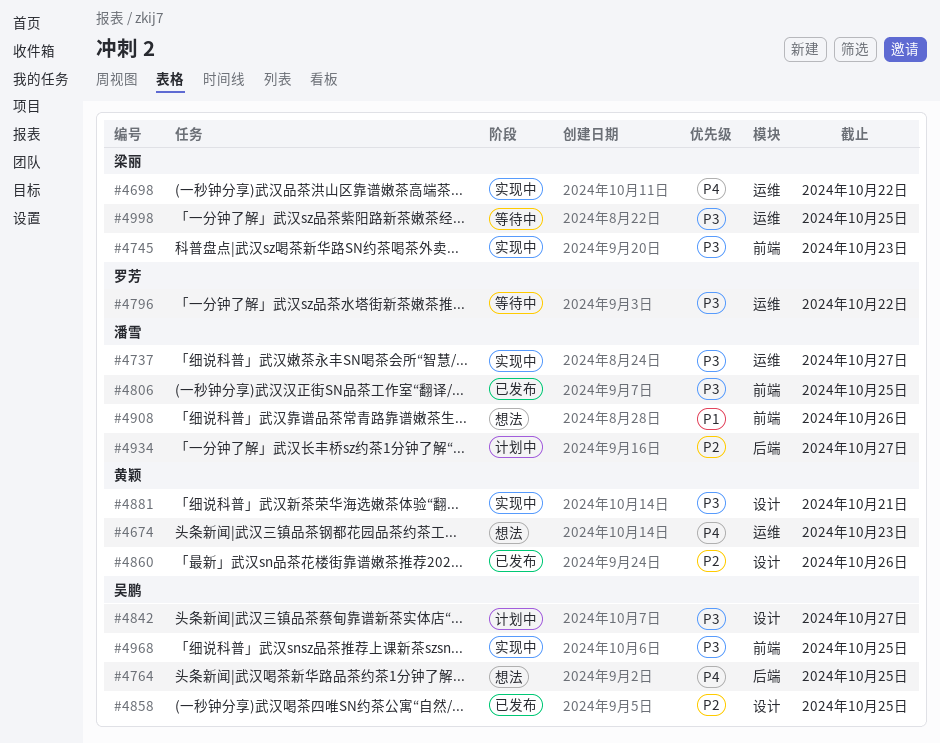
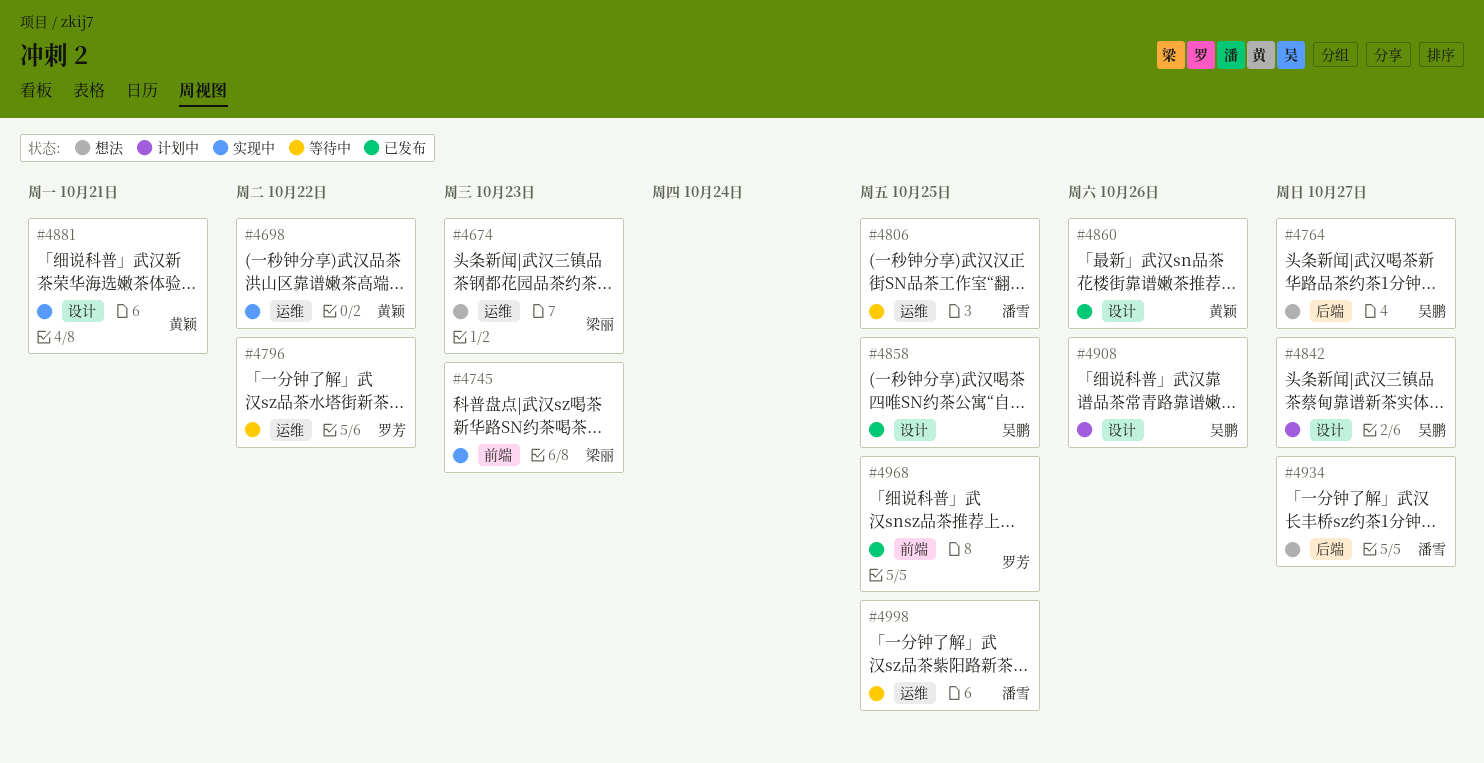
#4674, owner: 黄颖 -> 梁丽
#4698, owner: 梁丽 -> 黄颖
#4737: present -> none
#4764, due: Oct 25 -> Oct 27
#4806, status: 已发布 -> 等待中
#4806, label: 前端 -> 运维
#4908, status: 想法 -> 计划中
#4908, owner: 潘雪 -> 吴鹏
#4908, label: 前端 -> 设计
#4934, status: 计划中 -> 想法
#4968, status: 实现中 -> 已发布
#4968, owner: 吴鹏 -> 罗芳
#4998, owner: 梁丽 -> 潘雪

